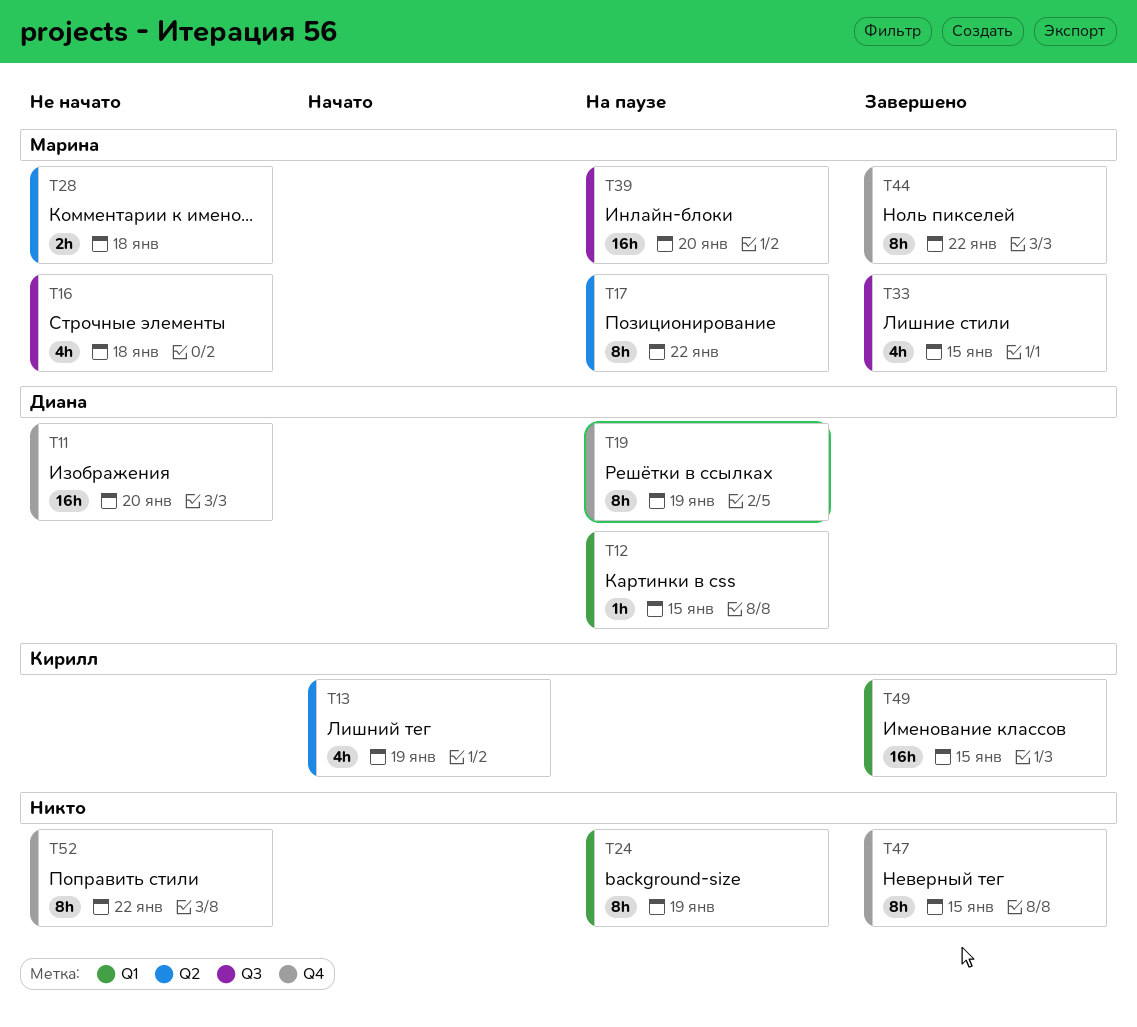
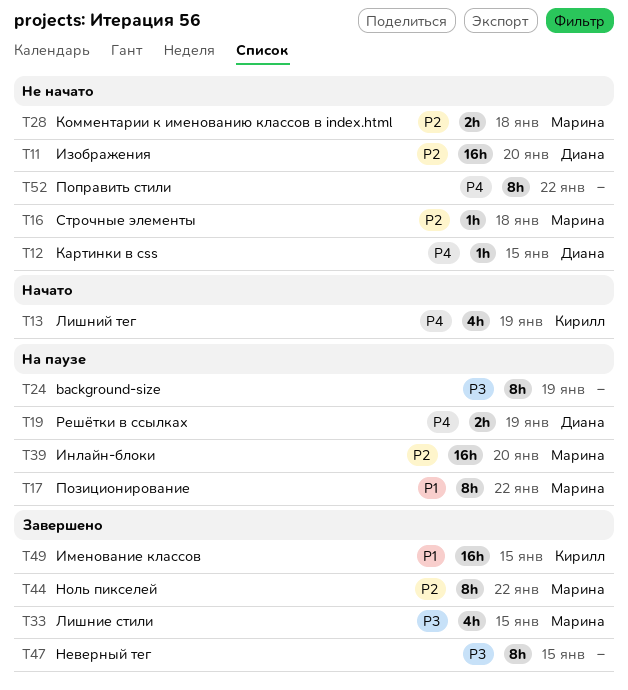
T12, status: На паузе -> Не начато
T16, estimate: 4h -> 1h
T19, estimate: 8h -> 2h

